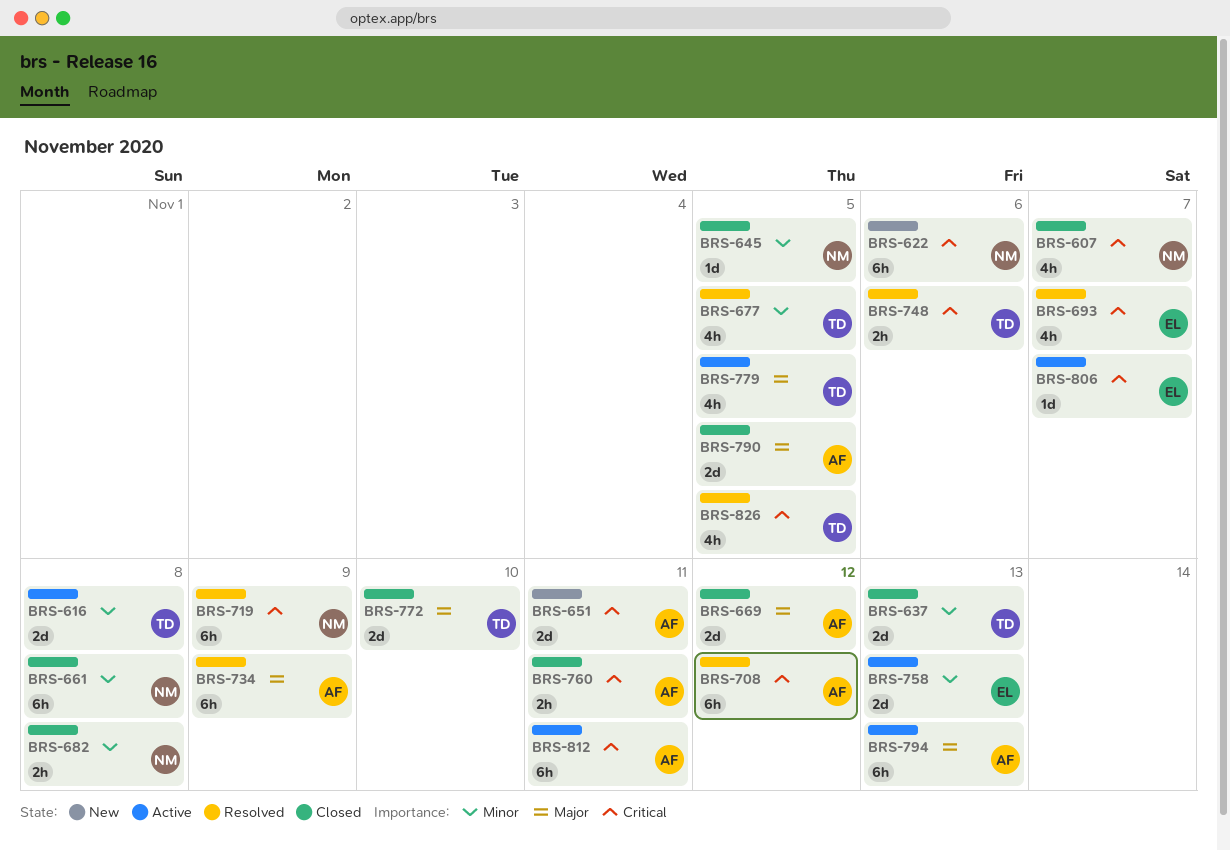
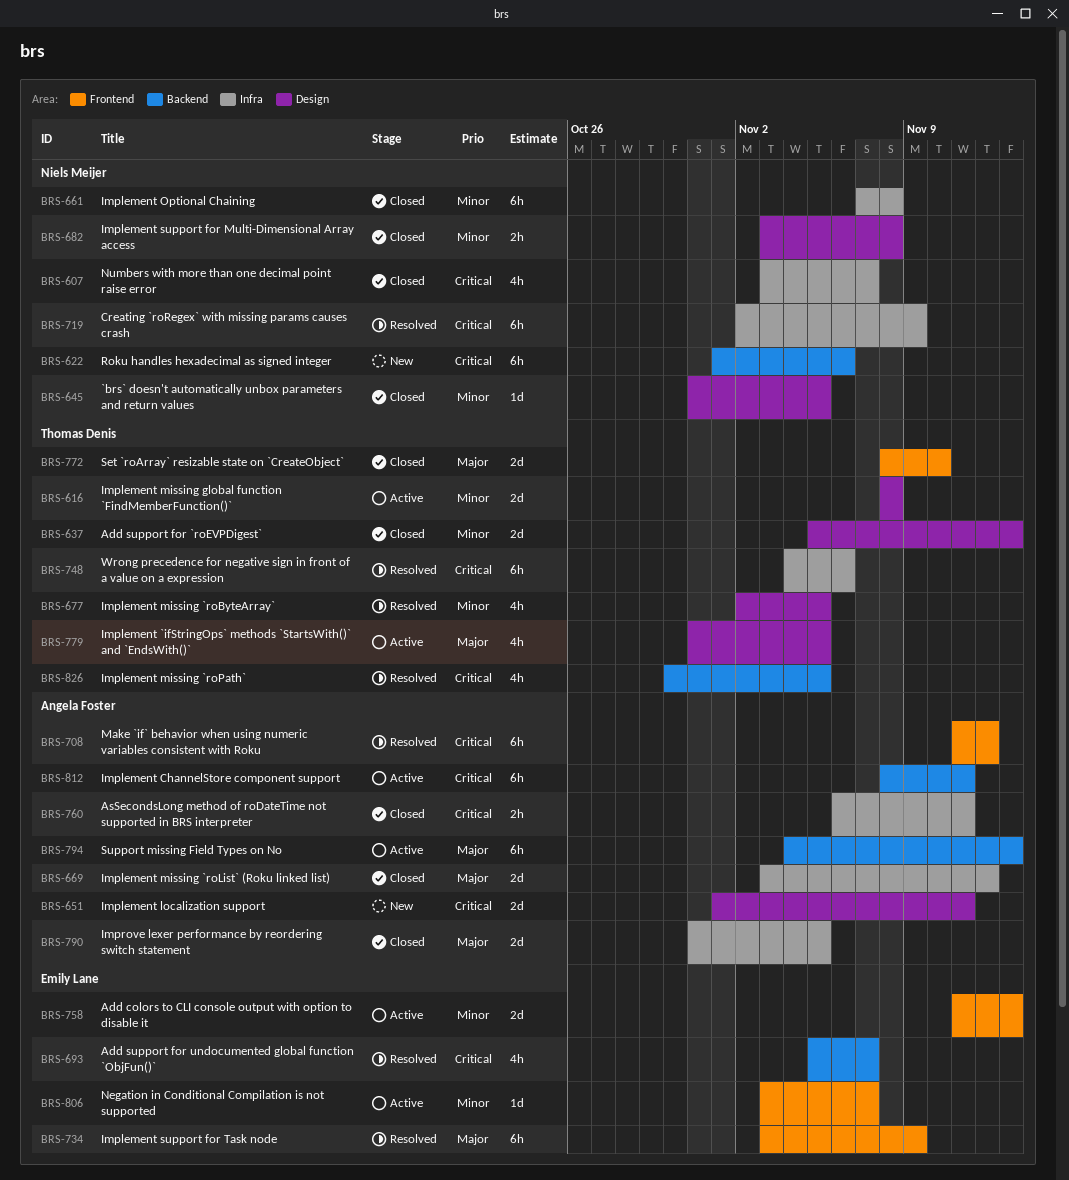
BRS-734, owner: Angela Foster -> Emily Lane
BRS-748, estimate: 2h -> 6h
BRS-806, priority: Critical -> Minor

